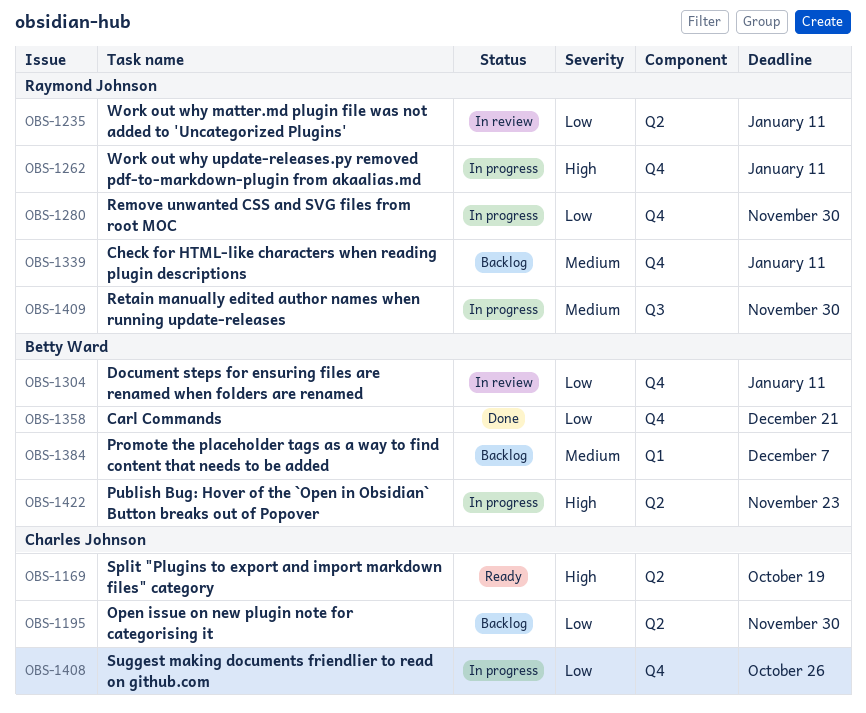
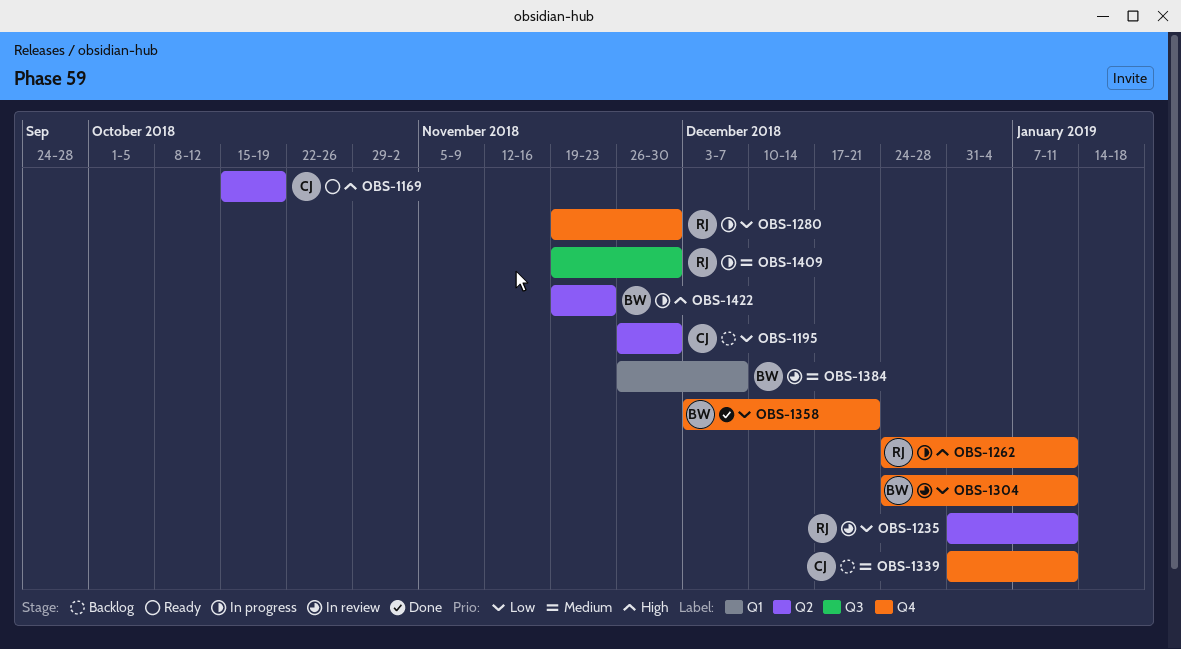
OBS-1339, owner: Raymond Johnson -> Charles Johnson
OBS-1384, status: Backlog -> In review
OBS-1408: present -> none

